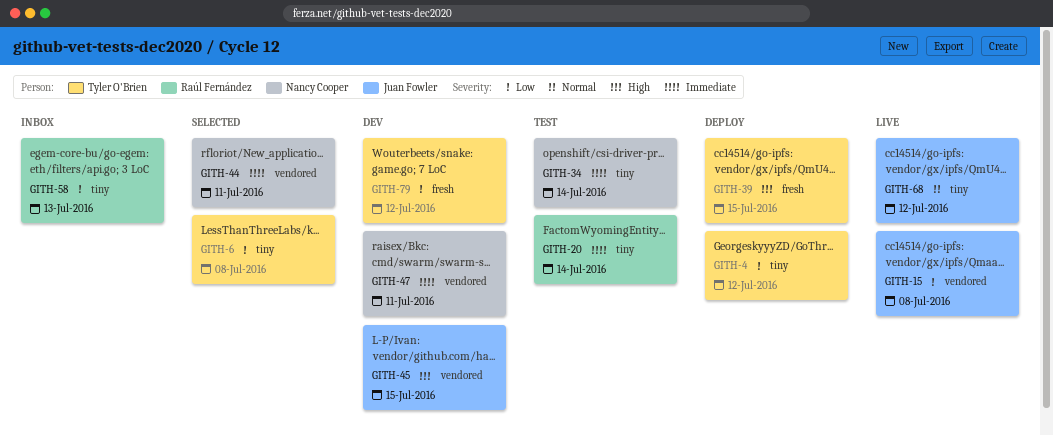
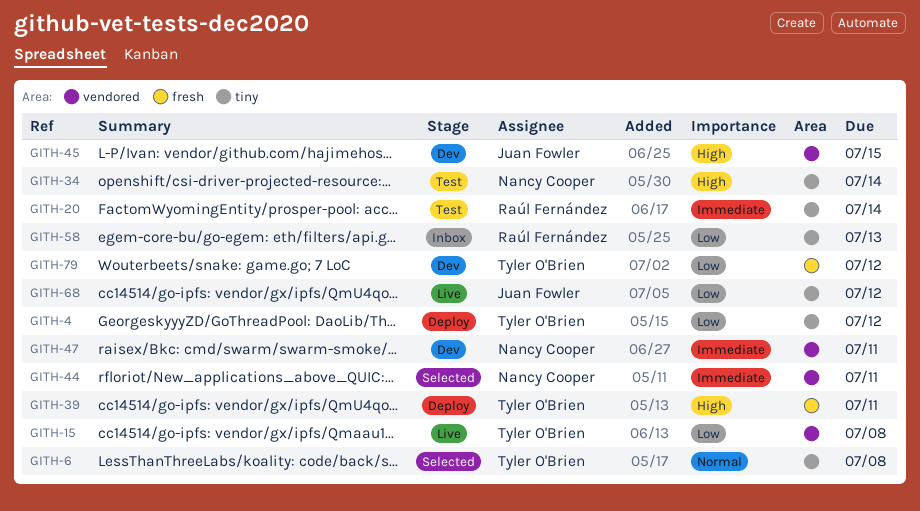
GITH-6, priority: Low -> Normal
GITH-15, owner: Juan Fowler -> Tyler O'Brien
GITH-34, priority: Immediate -> High
GITH-39, due: Jul 15 -> Jul 11
GITH-68, priority: Normal -> Low

